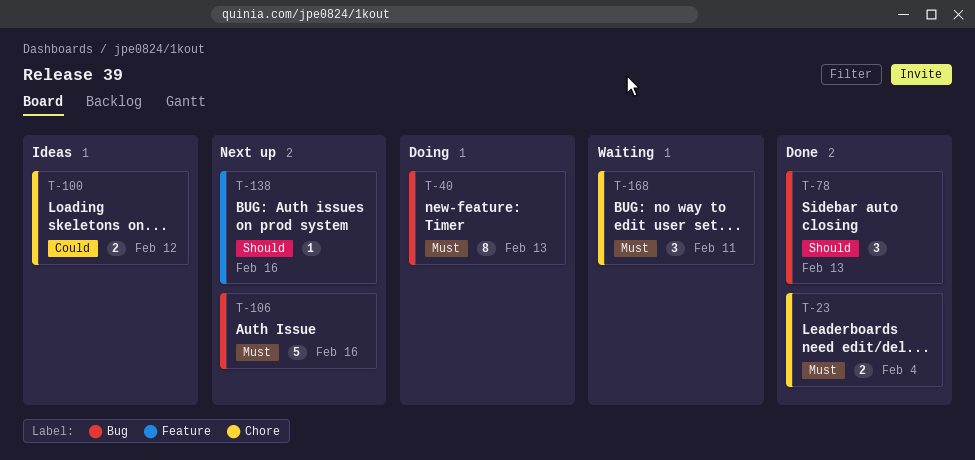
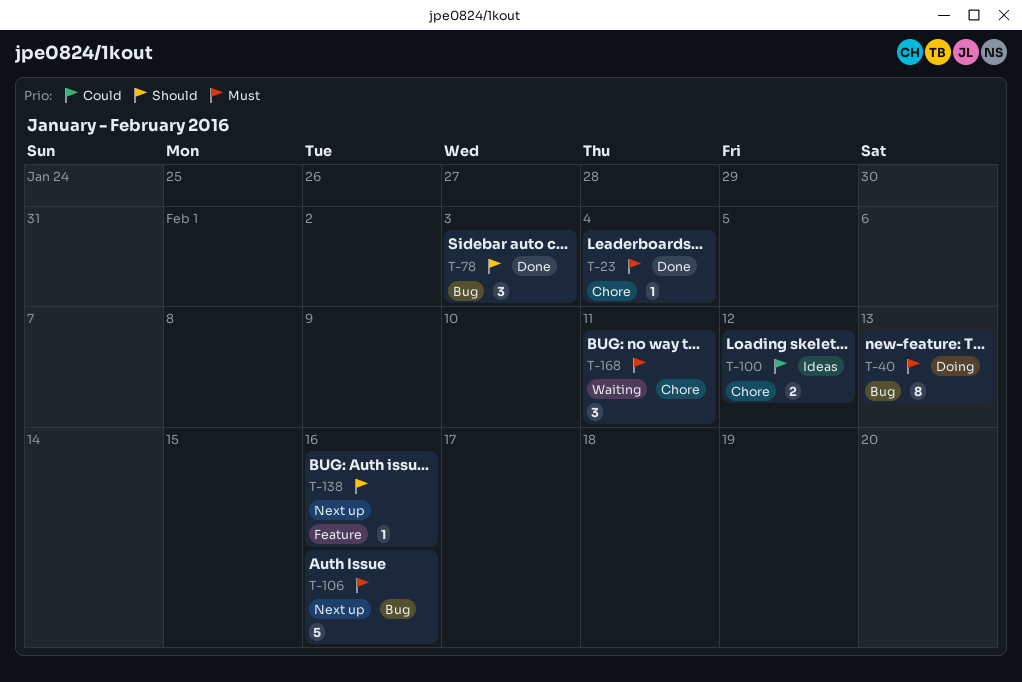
T-23, estimate: 2 -> 1
T-78, due: Feb 13 -> Feb 3

